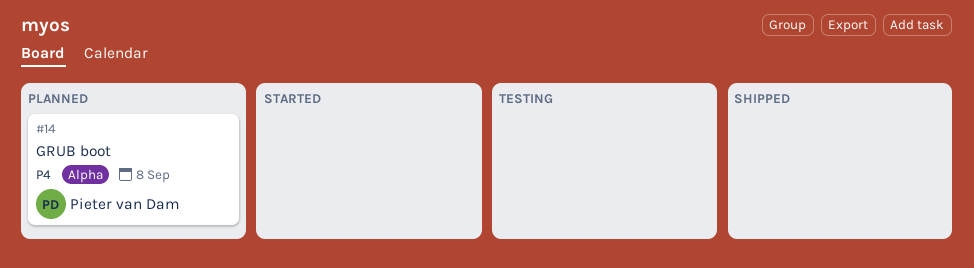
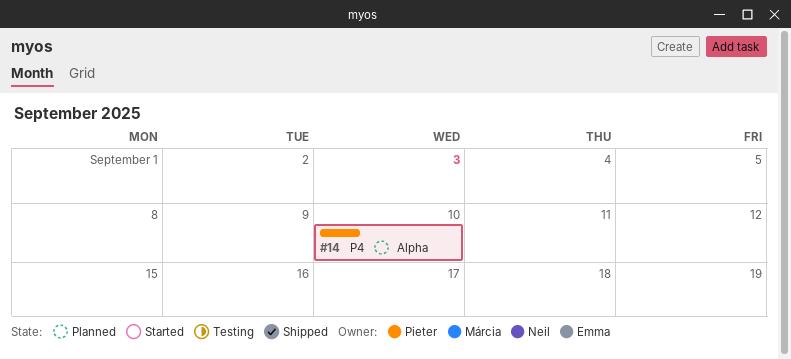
#14, due: Sep 8 -> Sep 10

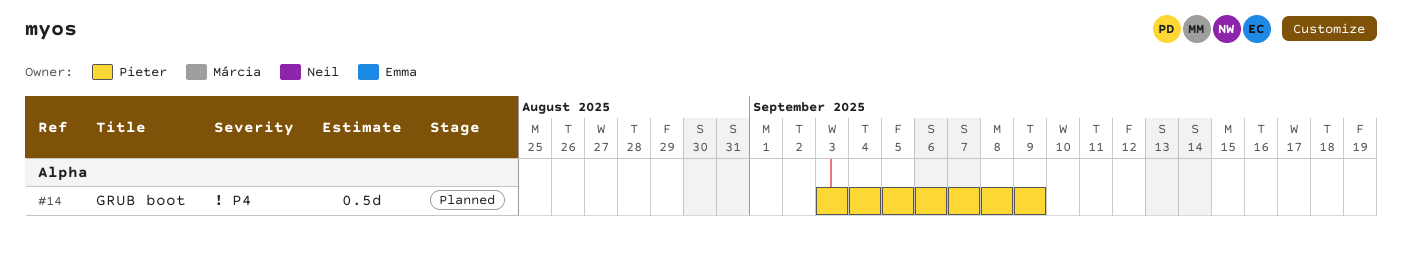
#14, due: Sep 10 -> Sep 9

